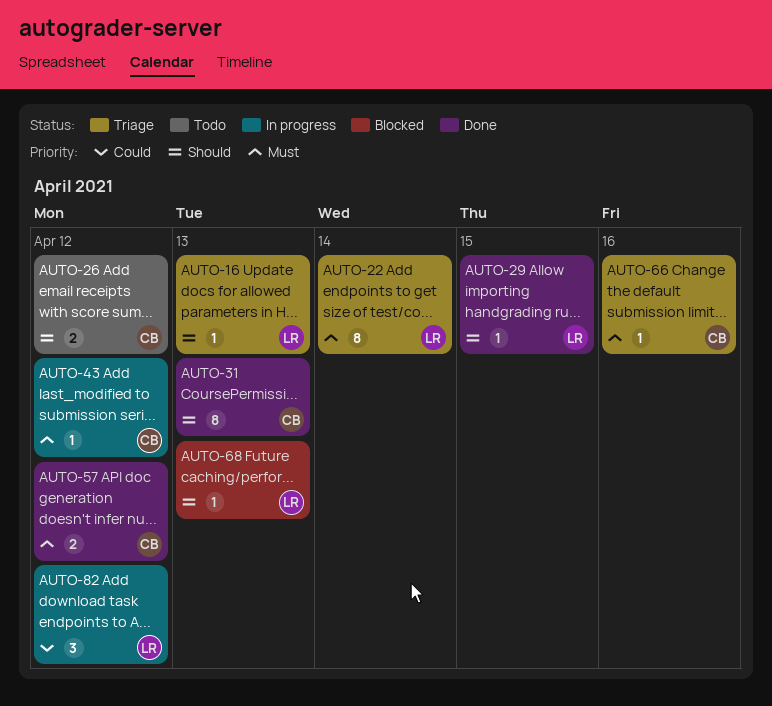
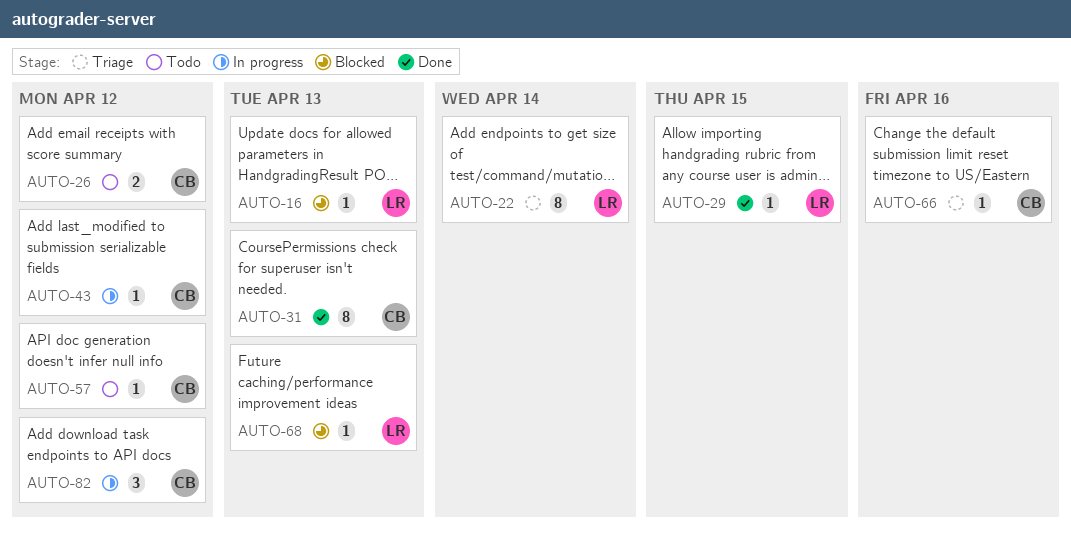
AUTO-16, status: Triage -> Blocked
AUTO-57, status: Done -> Todo
AUTO-57, estimate: 2 -> 1
AUTO-82, owner: LR -> CB

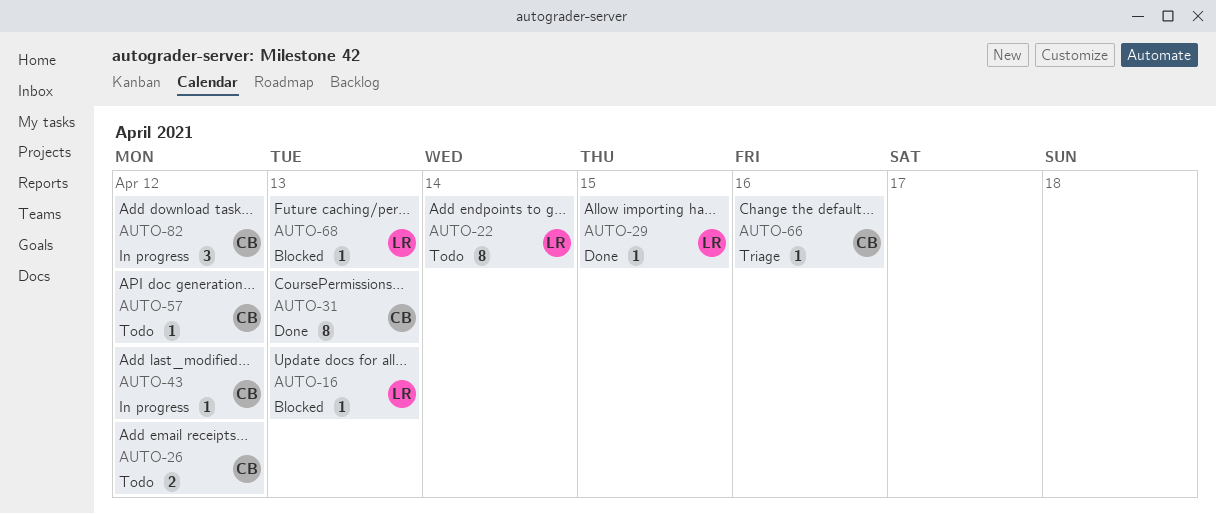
AUTO-22, status: Triage -> Todo

